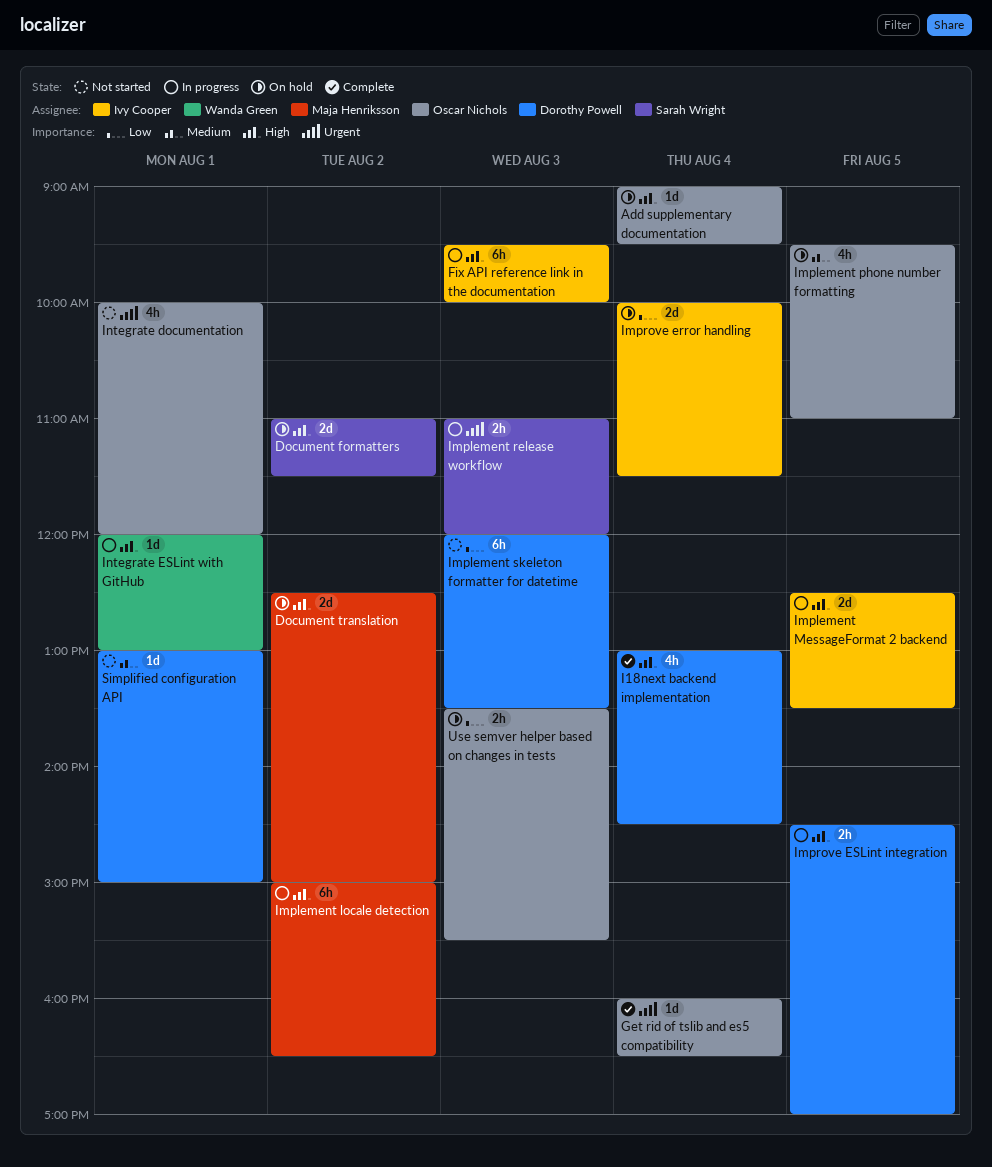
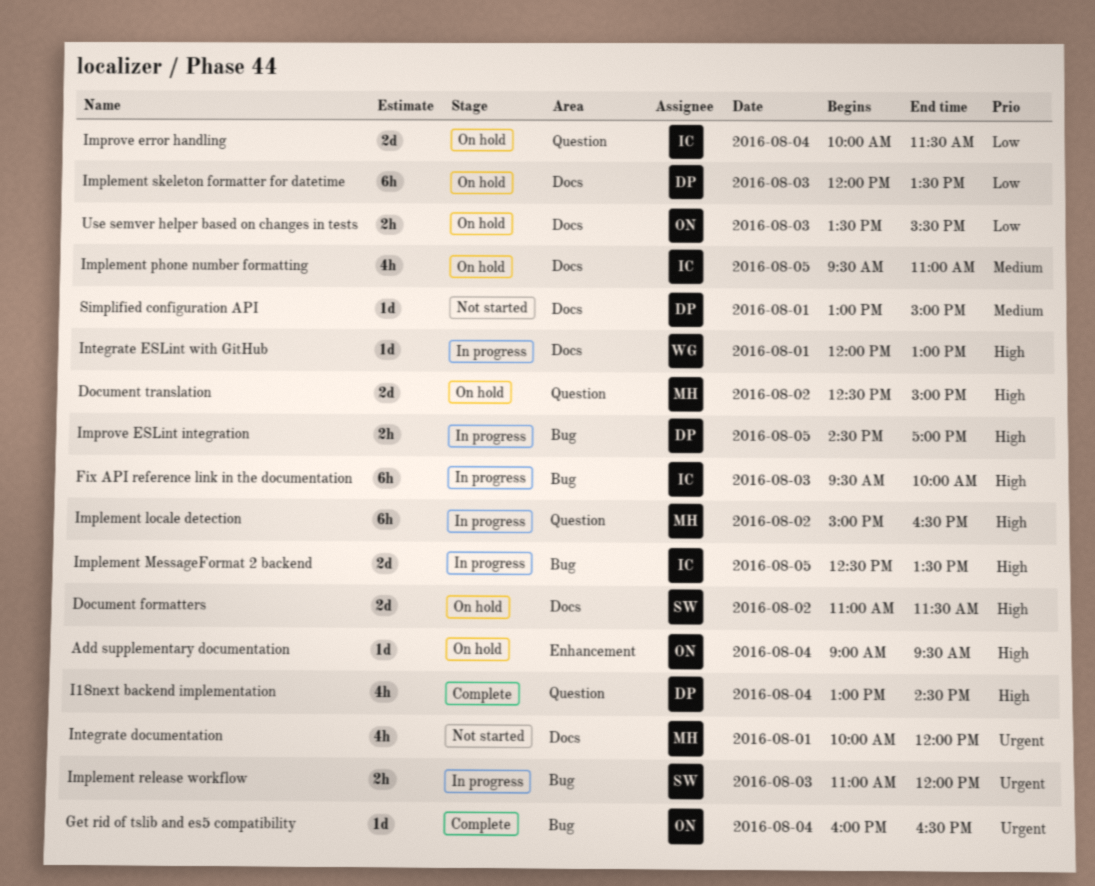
Implement phone number formatting, owner: Oscar Nichols -> Ivy Cooper
Implement skeleton formatter for datetime, status: Not started -> On hold
Integrate documentation, owner: Oscar Nichols -> Maja Henriksson

